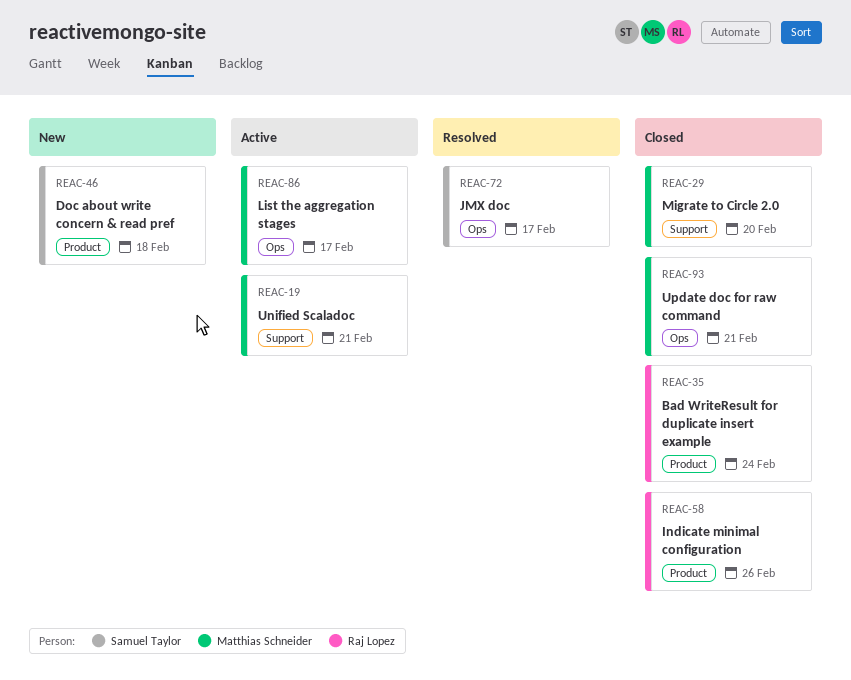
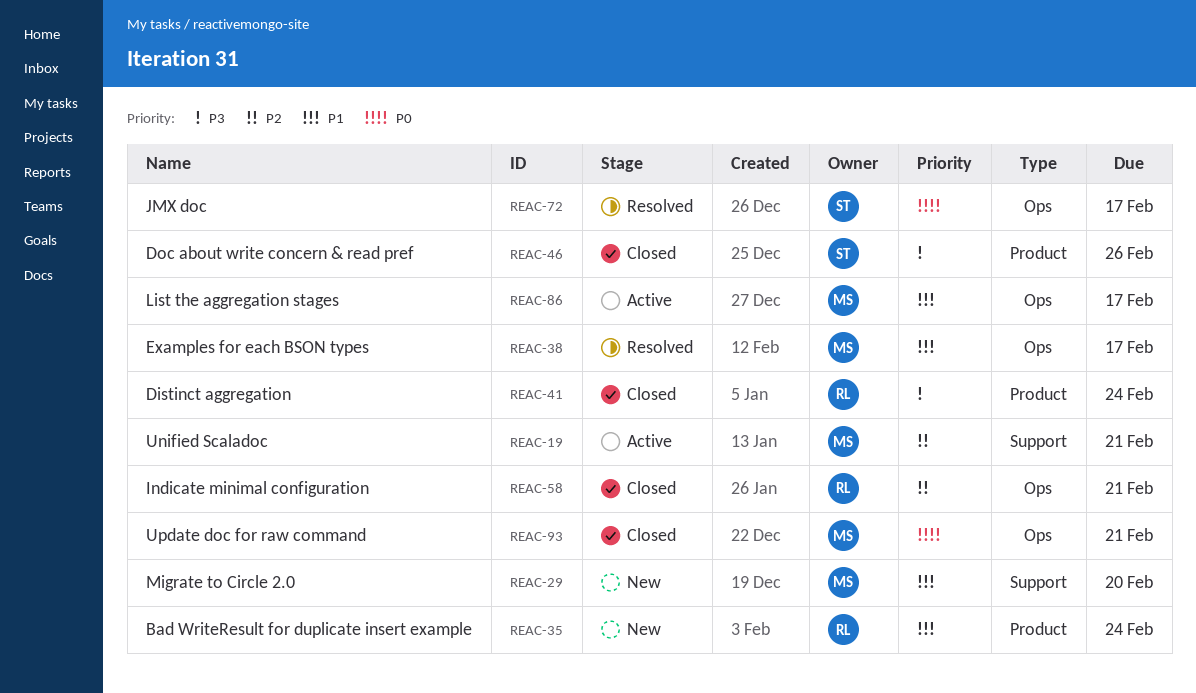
REAC-29, status: Closed -> New
REAC-35, status: Closed -> New
REAC-38: none -> present
REAC-41: none -> present
REAC-46, status: New -> Closed
REAC-46, due: Feb 18 -> Feb 26
REAC-58, label: Product -> Ops
REAC-58, due: Feb 26 -> Feb 21

